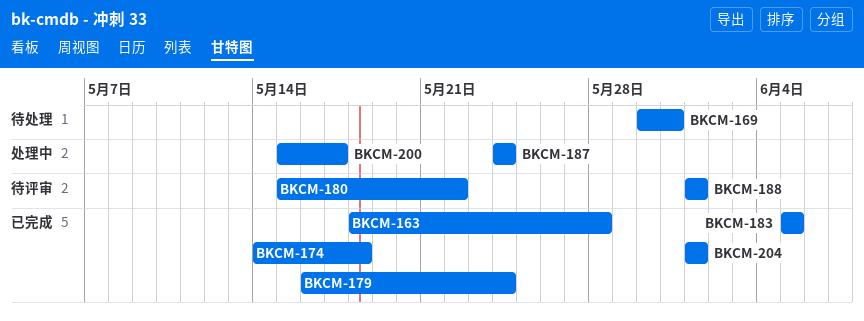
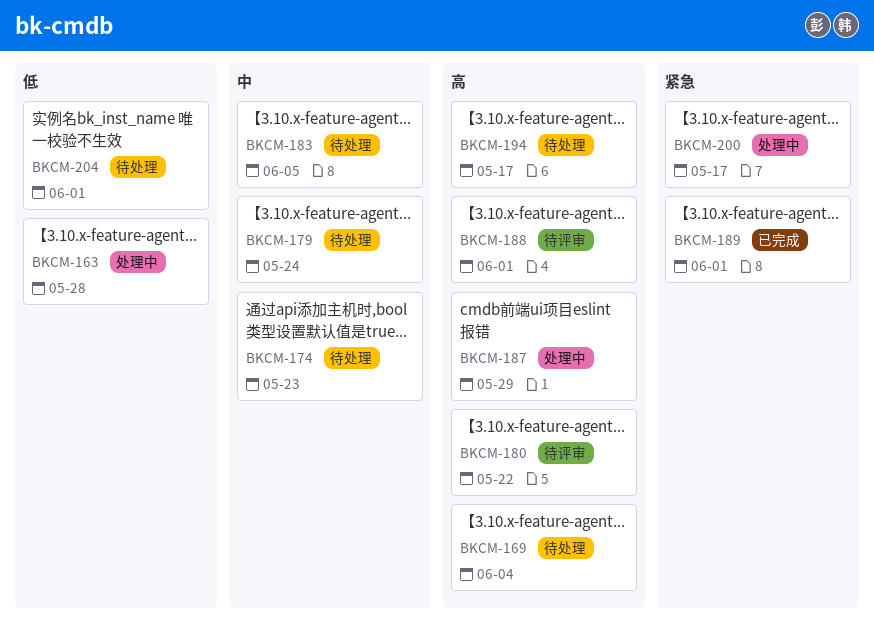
BKCM-163, status: 已完成 -> 处理中
BKCM-169, due: May 31 -> Jun 4
BKCM-174, status: 已完成 -> 待处理
BKCM-174, due: May 18 -> May 23
BKCM-179, status: 已完成 -> 待处理
BKCM-183, status: 已完成 -> 待处理
BKCM-187, due: May 24 -> May 29
BKCM-189: none -> present
BKCM-194: none -> present
BKCM-204, status: 已完成 -> 待处理

